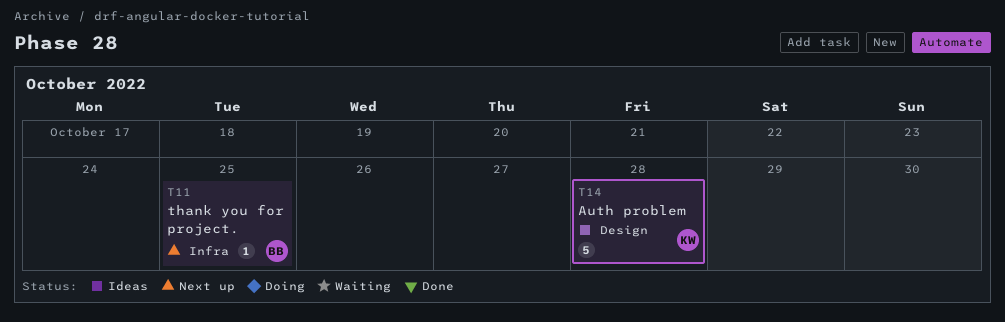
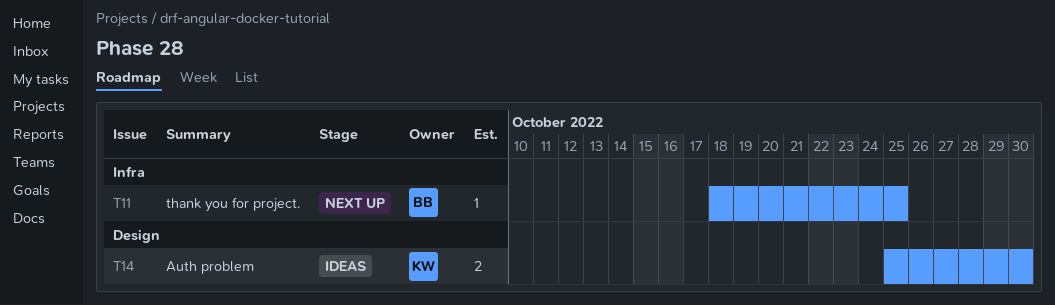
T14, estimate: 5 -> 2
T14, due: Oct 28 -> Oct 30

